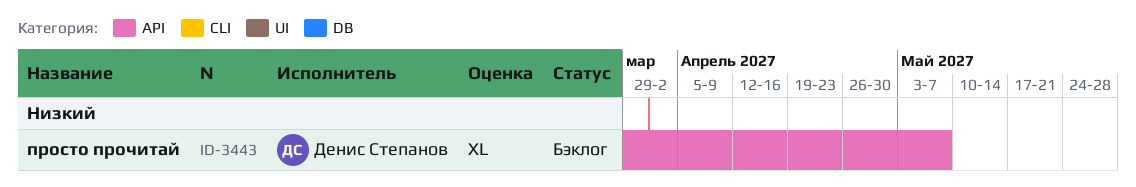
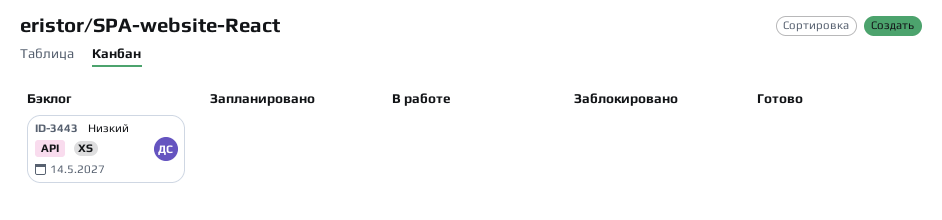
ID-3443, estimate: XL -> XS
ID-3443, due: May 7 -> May 14

